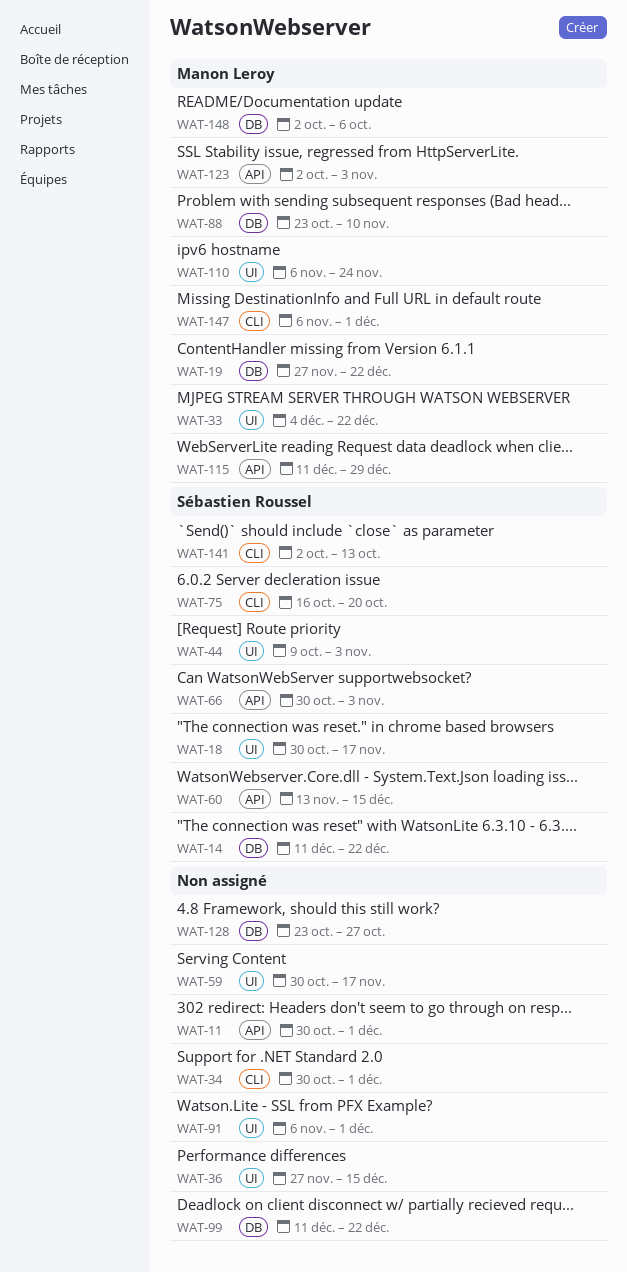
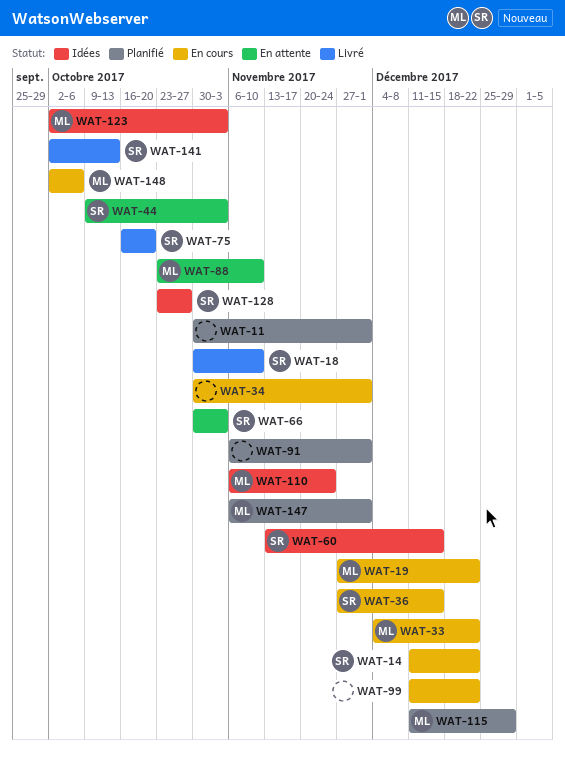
WAT-18, due: Nov 17 -> Nov 10
WAT-36, owner: none -> Sébastien Roussel
WAT-59: present -> none
WAT-128, owner: none -> Sébastien Roussel

